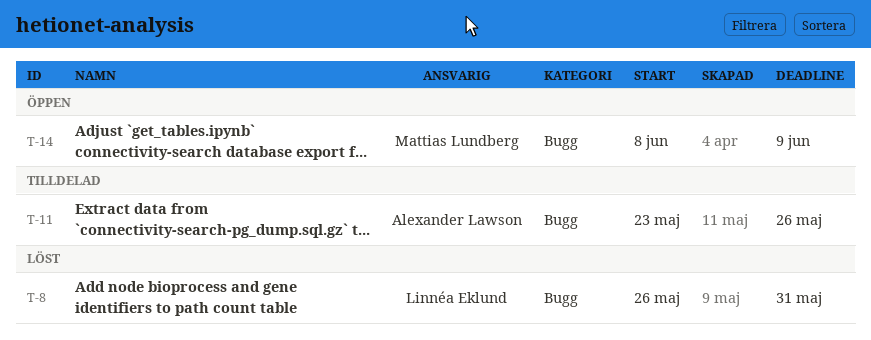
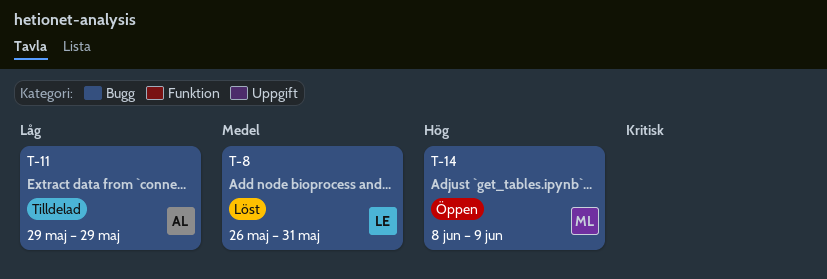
T-11, start: May 23 -> May 29
T-11, due: May 26 -> May 29

